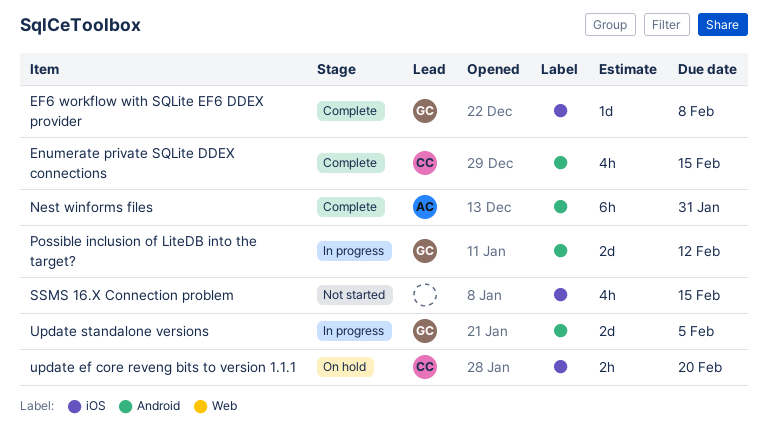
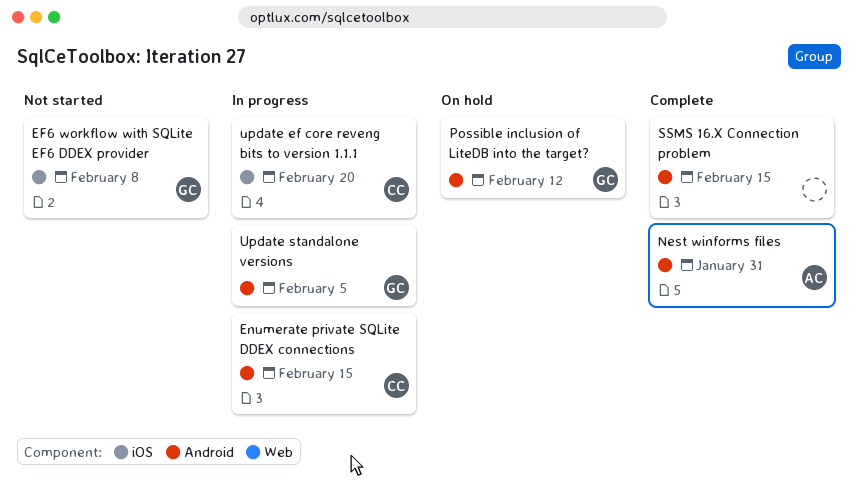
EF6 workflow with SQLite EF6 DDEX provider, status: Complete -> Not started
Enumerate private SQLite DDEX connections, status: Complete -> In progress
Possible inclusion of LiteDB into the target?, status: In progress -> On hold
SSMS 16.X Connection problem, status: Not started -> Complete
SSMS 16.X Connection problem, label: iOS -> Android
update ef core reveng bits to version 1.1.1, status: On hold -> In progress

